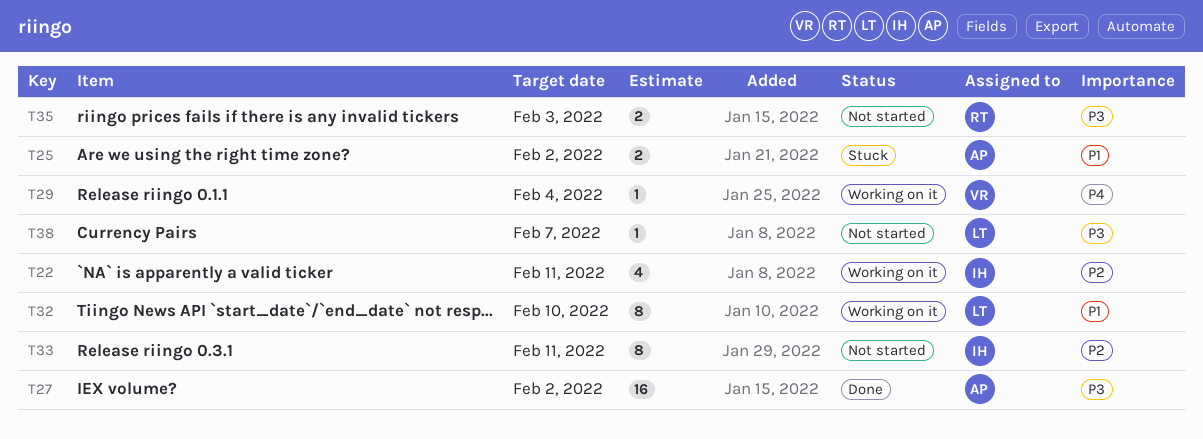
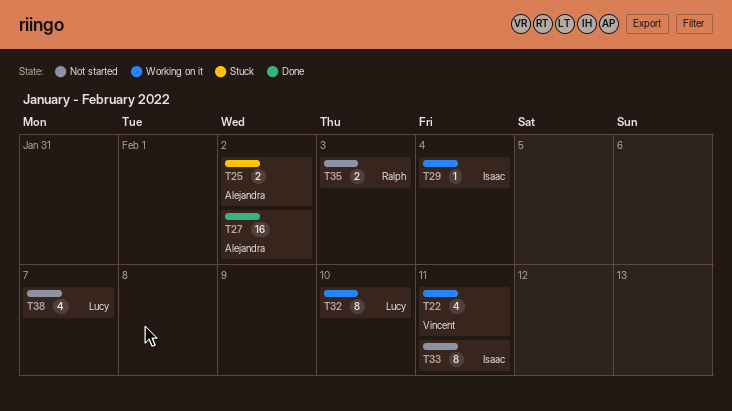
T22, owner: Isaac -> Vincent
T29, owner: Vincent -> Isaac
T38, estimate: 1 -> 4

